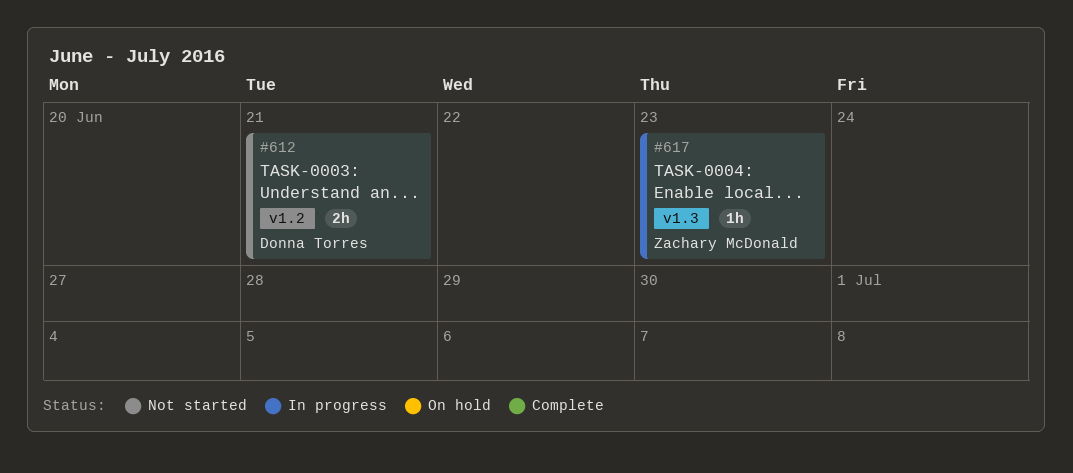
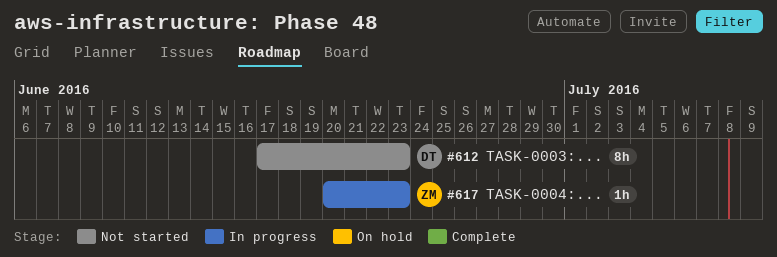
#612, estimate: 2h -> 8h
#612, due: Jun 21 -> Jun 23

